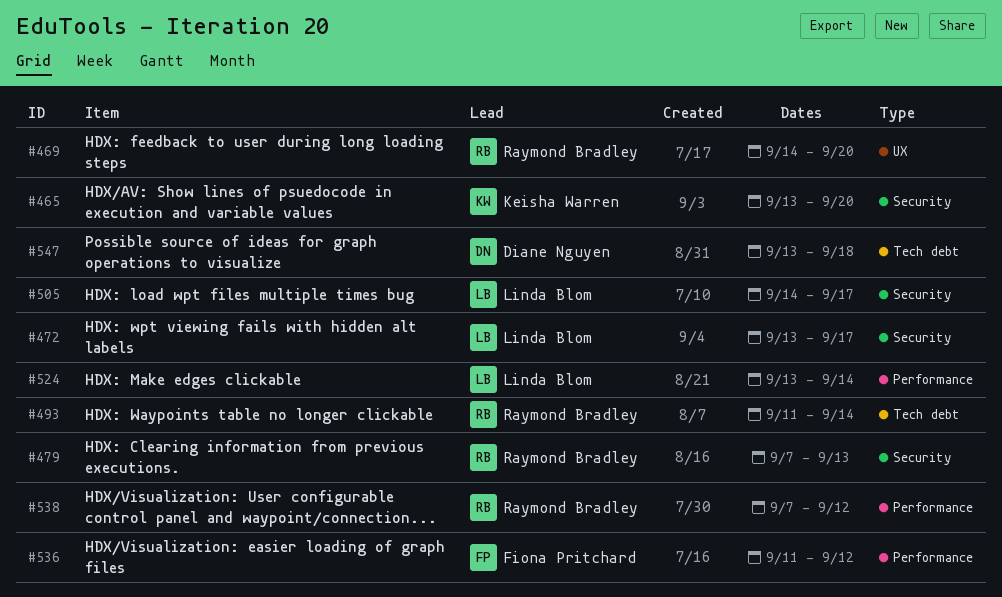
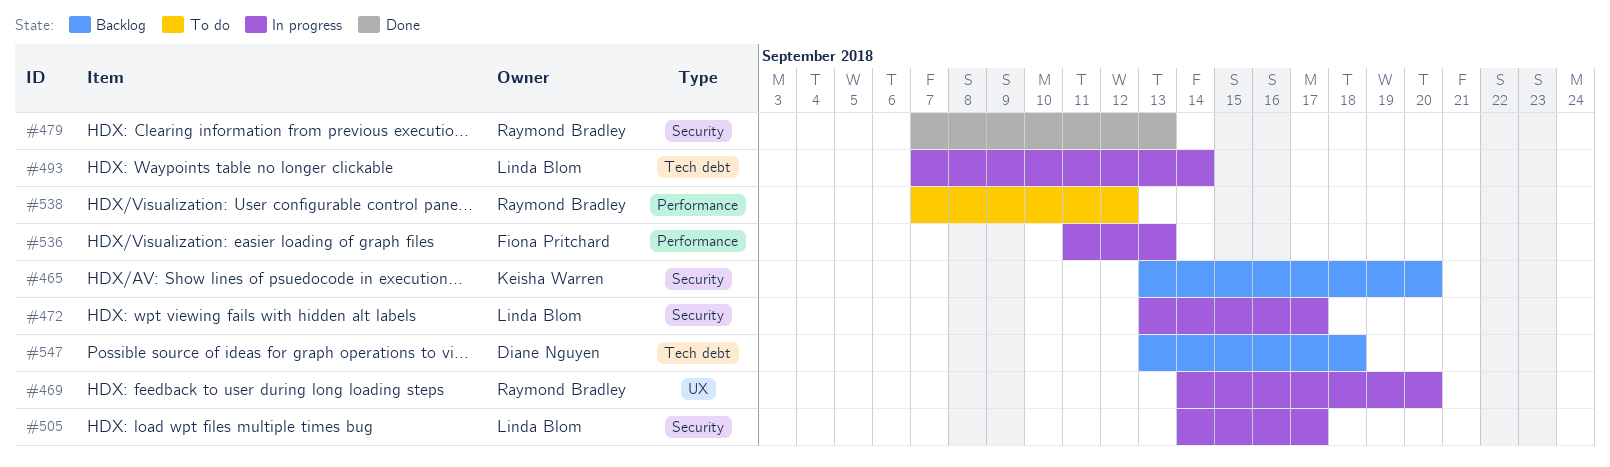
#493, owner: Raymond Bradley -> Linda Blom
#493, start: Sep 11 -> Sep 7
#524: present -> none
#536, due: Sep 12 -> Sep 13

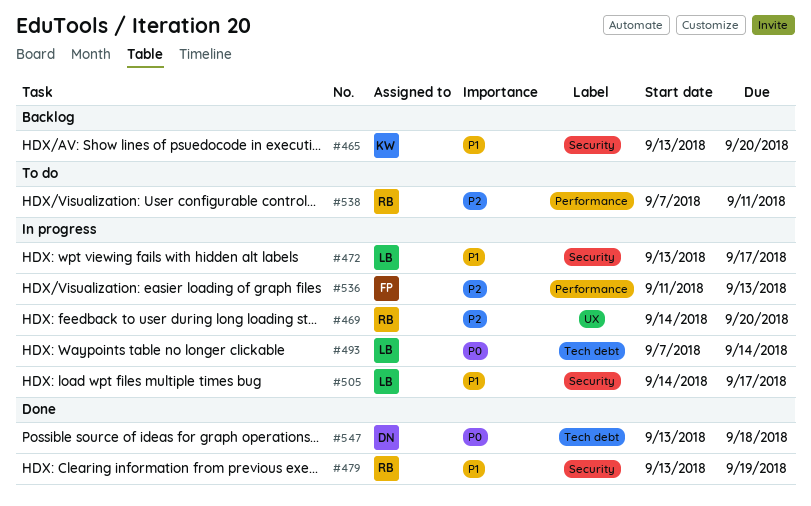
#479, start: Sep 7 -> Sep 13
#479, due: Sep 13 -> Sep 19
#538, due: Sep 12 -> Sep 11
#547, status: Backlog -> Done

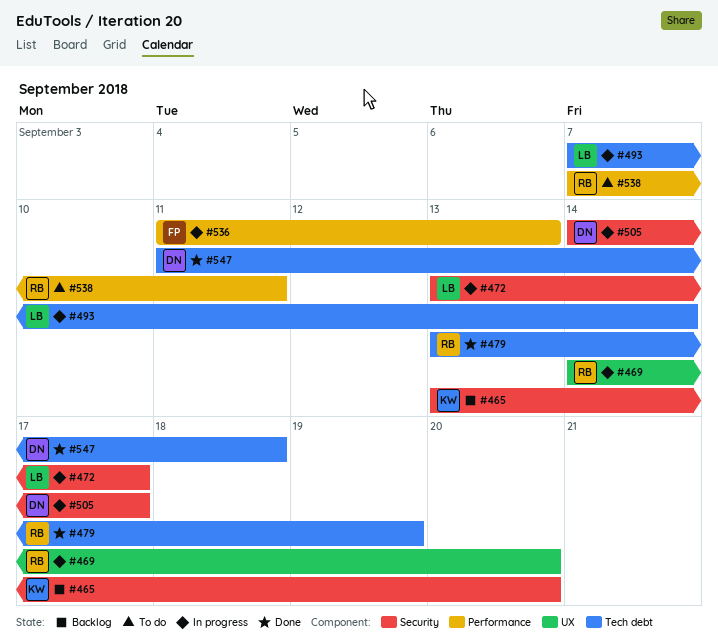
#479, label: Security -> Tech debt
#505, owner: LB -> DN
#547, start: Sep 13 -> Sep 11

